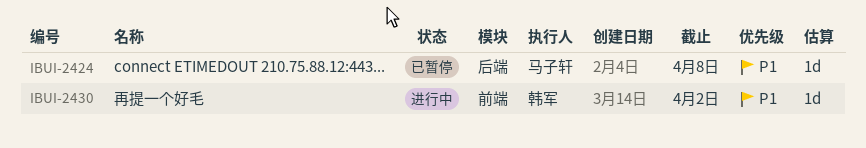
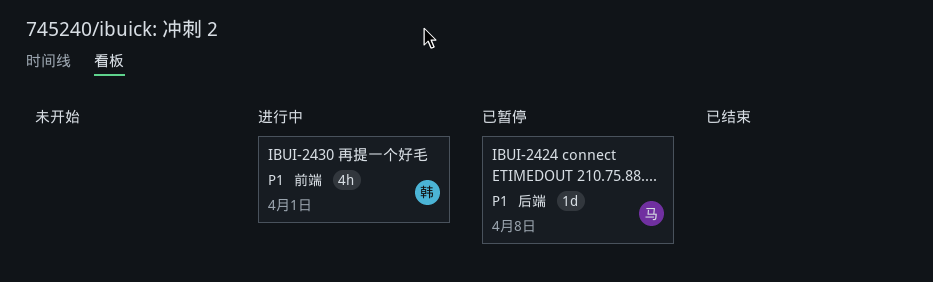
IBUI-2430, estimate: 1d -> 4h
IBUI-2430, due: Apr 2 -> Apr 1

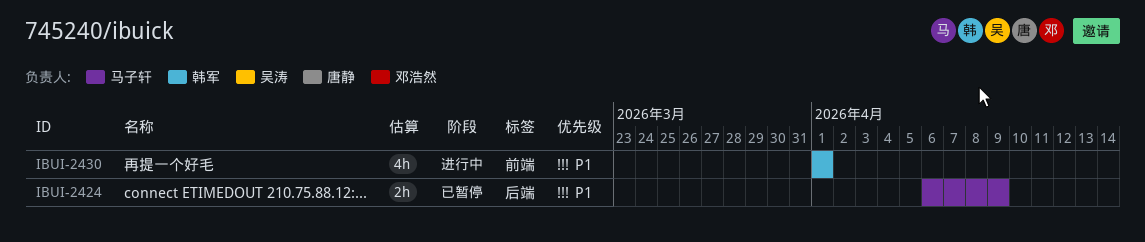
IBUI-2424, estimate: 1d -> 2h
IBUI-2424, due: Apr 8 -> Apr 9

